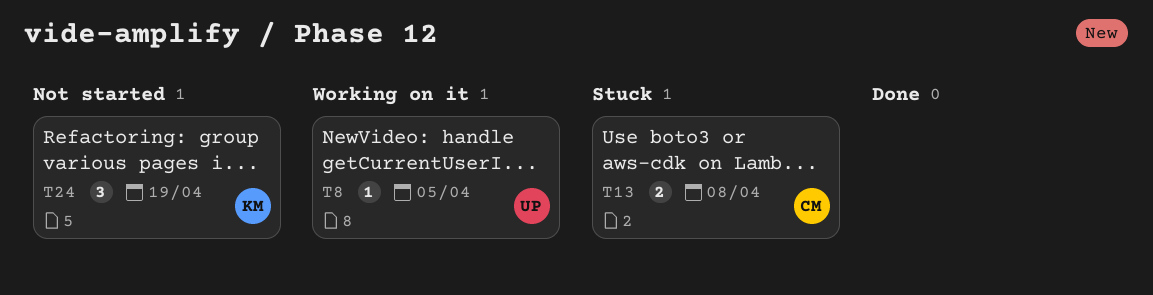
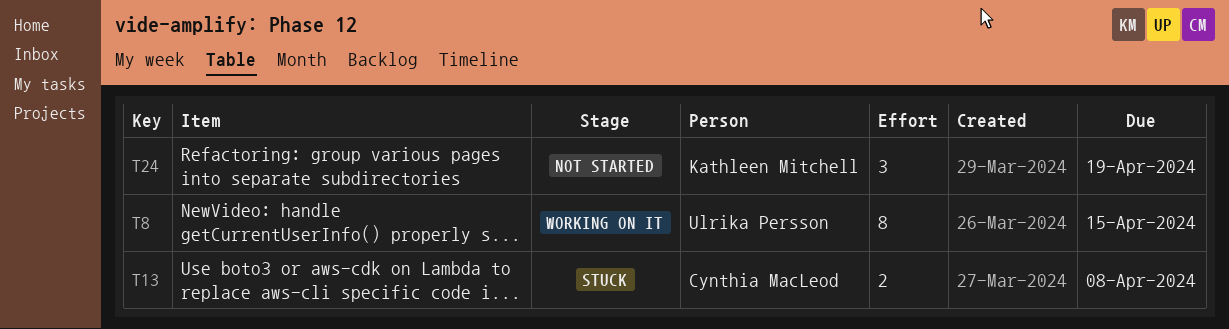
T8, estimate: 1 -> 8
T8, due: Apr 5 -> Apr 15

